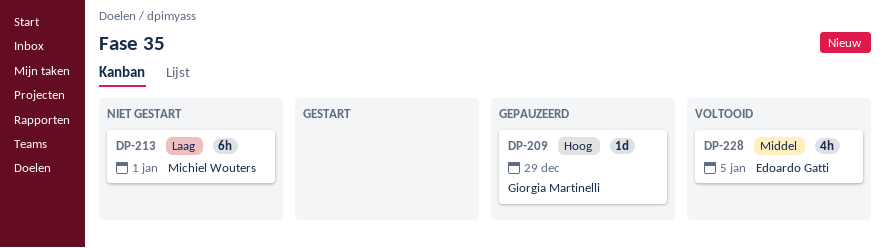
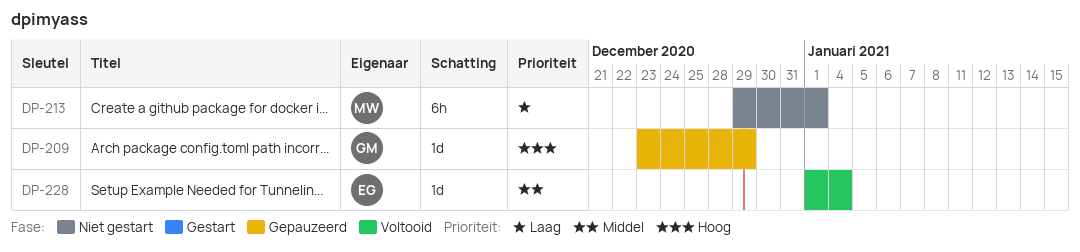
DP-228, estimate: 4h -> 1d
DP-228, due: Jan 5 -> Jan 4

